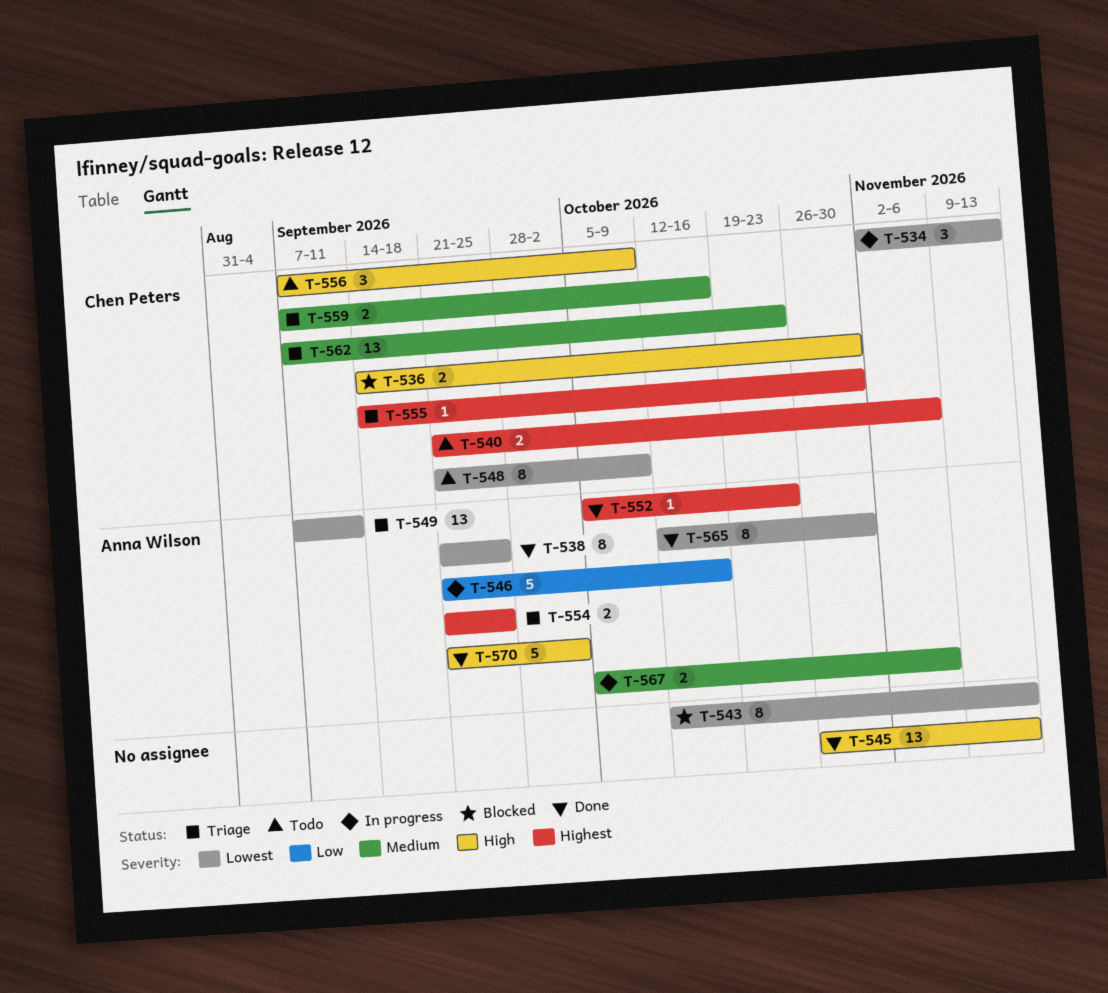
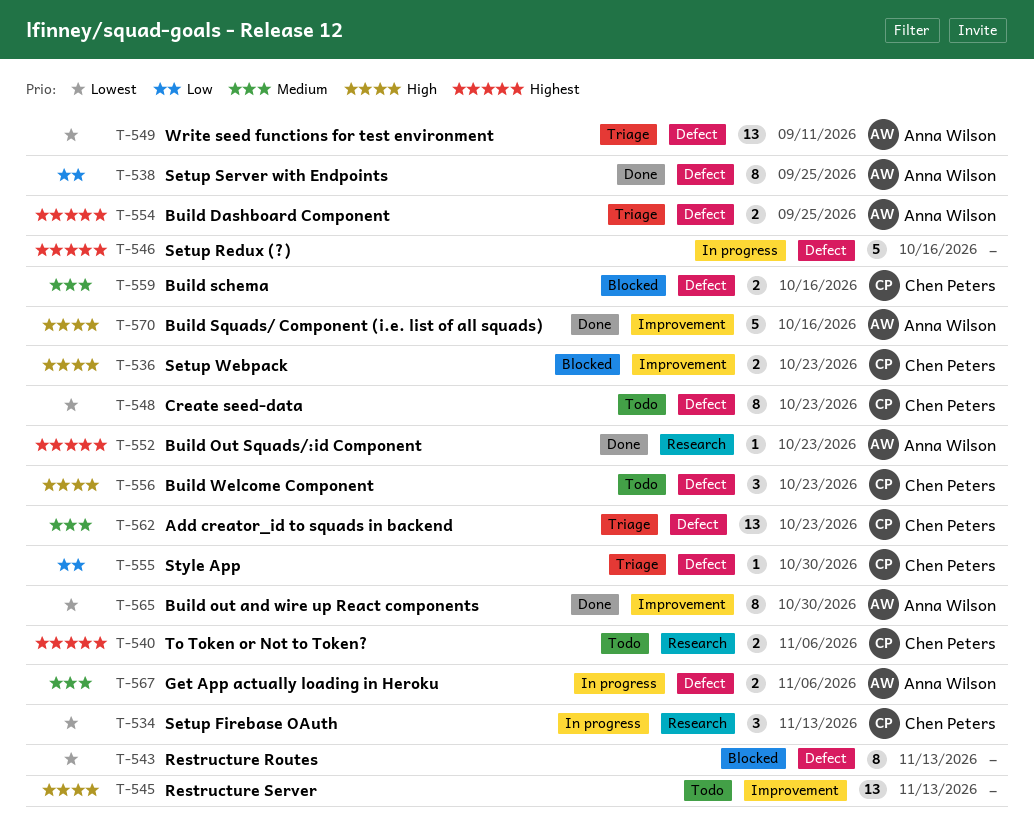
T-536, due: Oct 30 -> Oct 23
T-538, priority: Lowest -> Low
T-545, status: Done -> Todo
T-546, owner: Anna Wilson -> none
T-546, priority: Low -> Highest
T-548, due: Oct 9 -> Oct 23
T-555, priority: Highest -> Low
T-556, due: Oct 9 -> Oct 23
T-559, status: Triage -> Blocked
T-570, due: Oct 2 -> Oct 16

